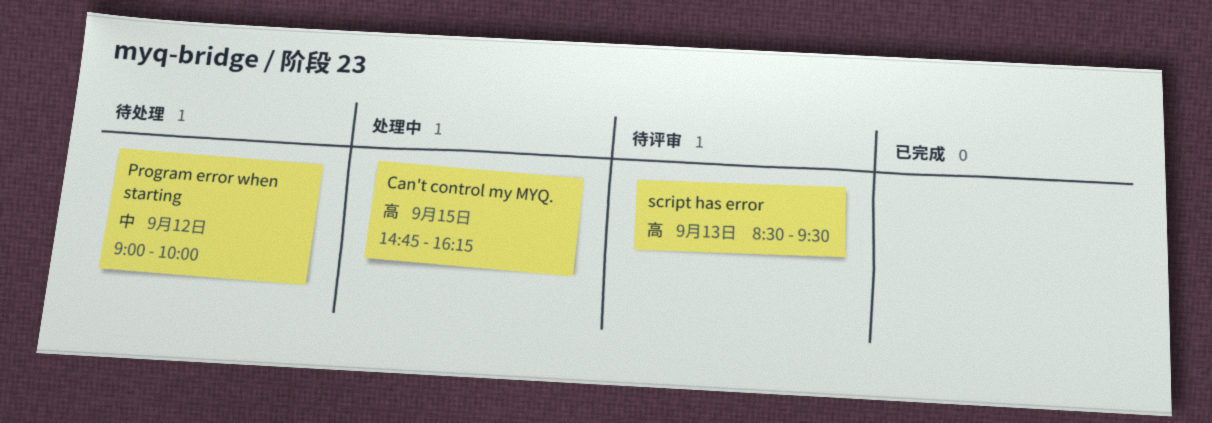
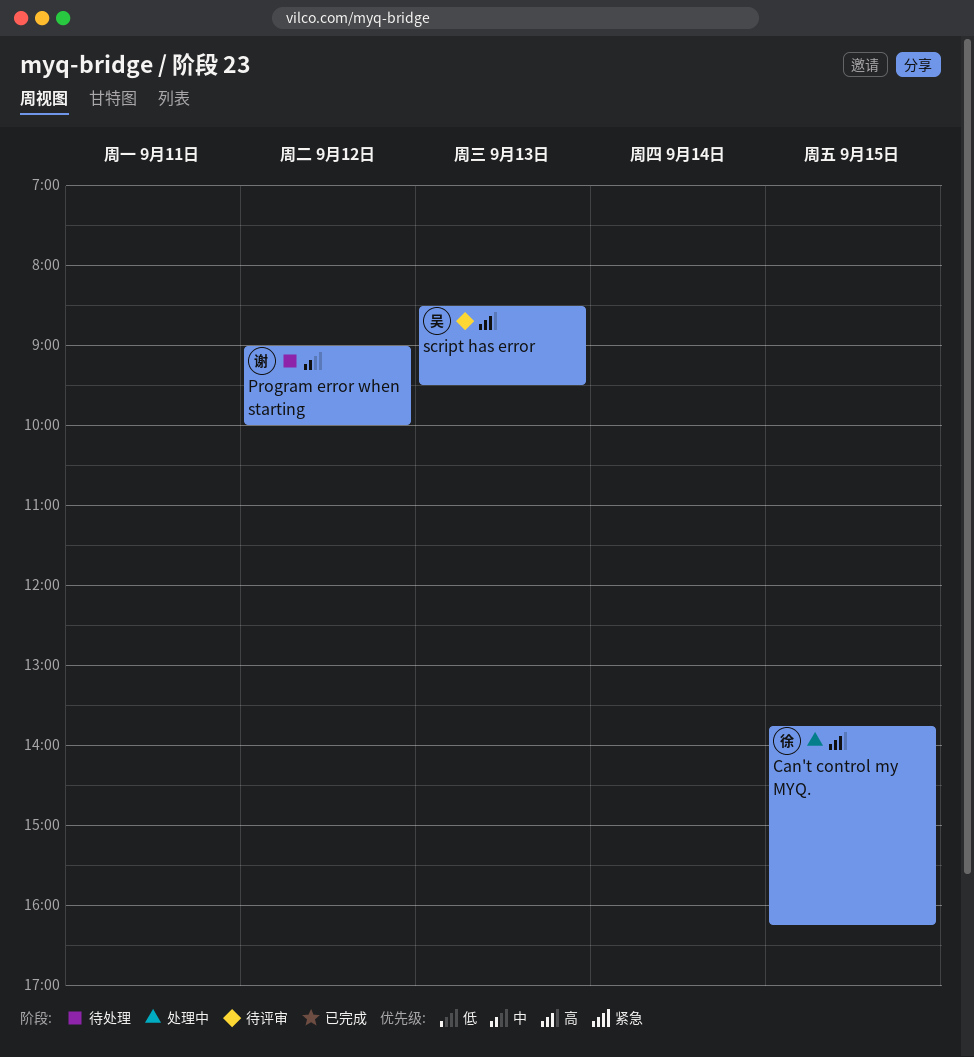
Can't control my MYQ., begins: 14:45 -> 13:45

